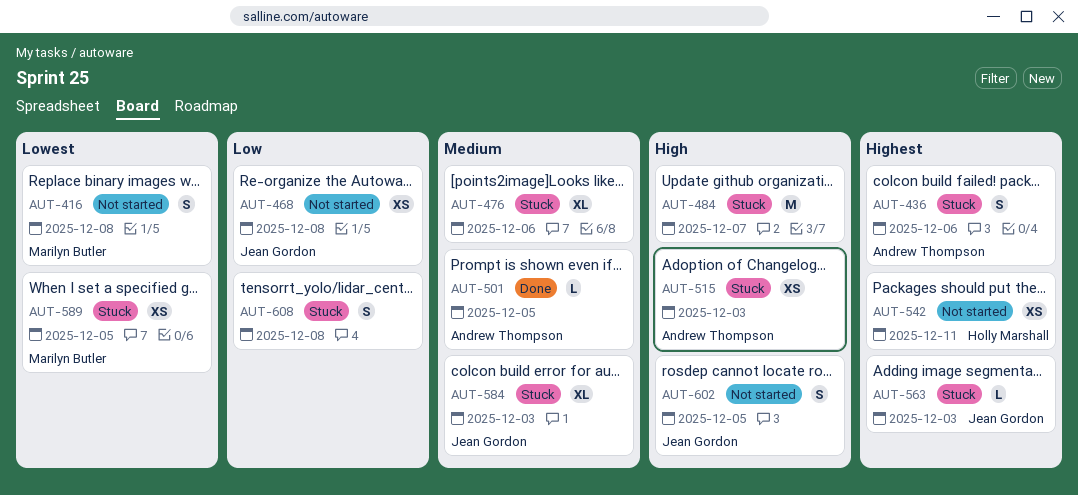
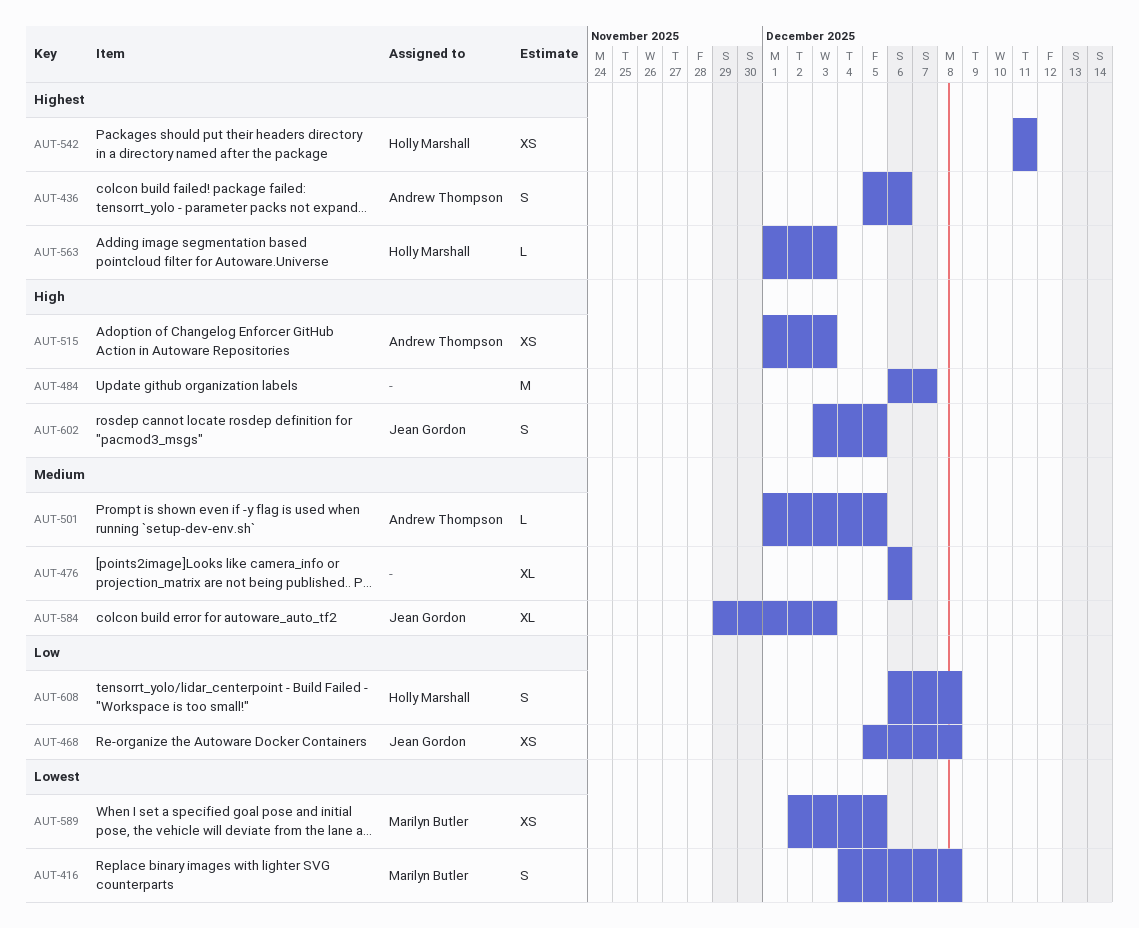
AUT-563, owner: Jean Gordon -> Holly Marshall
AUT-608, owner: none -> Holly Marshall

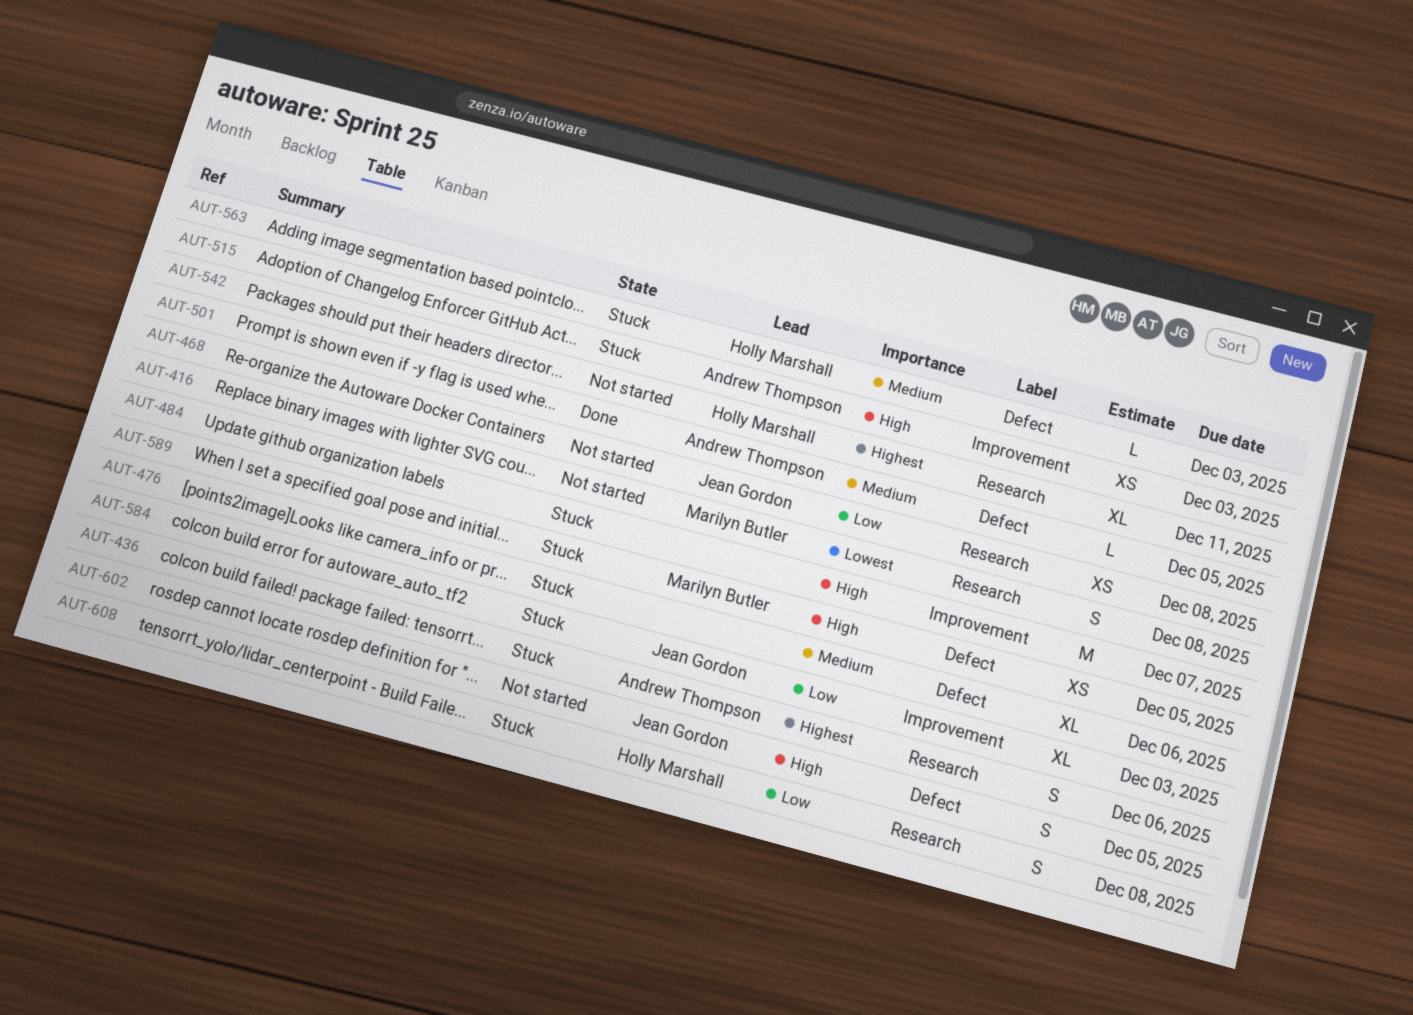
AUT-542, estimate: XS -> XL
AUT-563, priority: Highest -> Medium
AUT-584, priority: Medium -> Low
AUT-589, priority: Lowest -> High

